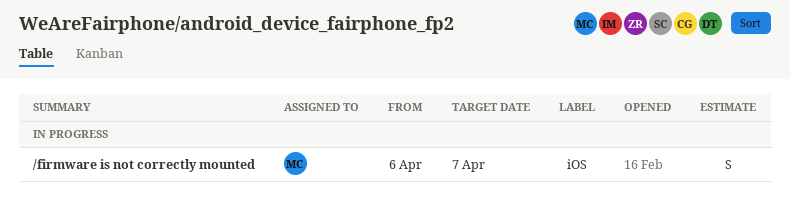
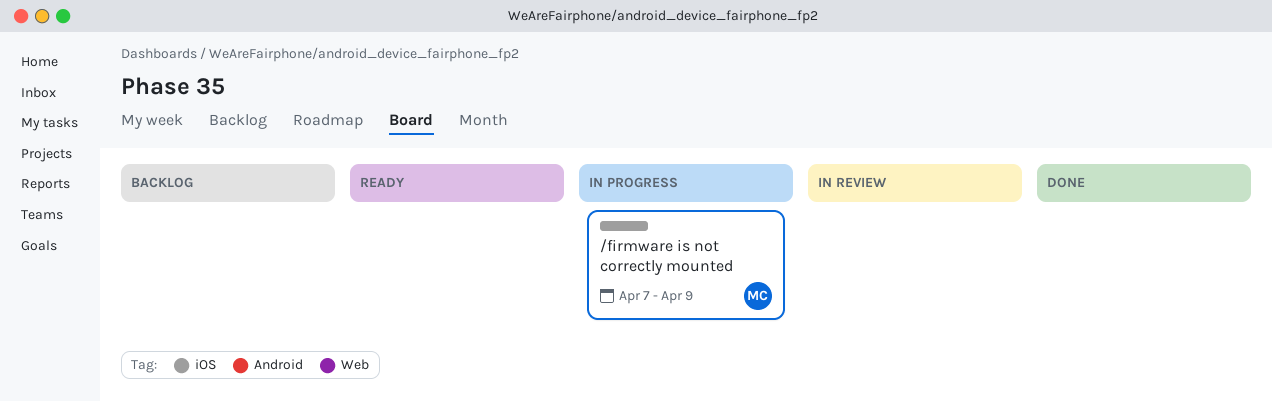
/firmware is not correctly mounted, start: Apr 6 -> Apr 7
/firmware is not correctly mounted, due: Apr 7 -> Apr 9

